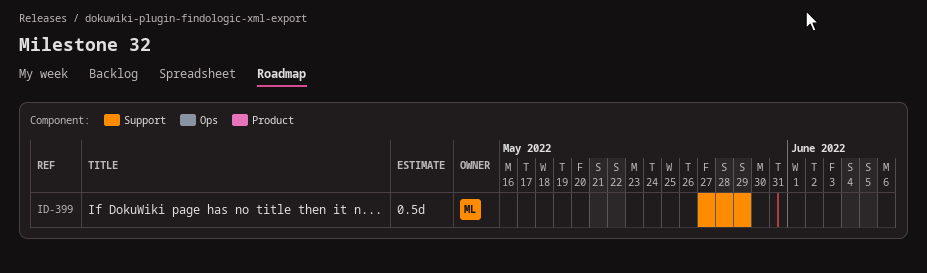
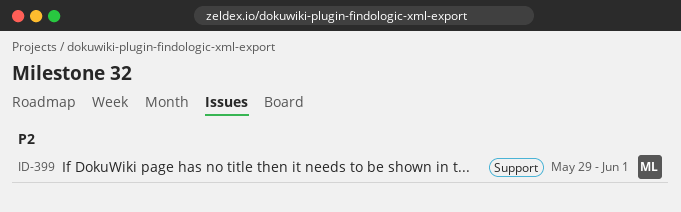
ID-399, start: May 27 -> May 29
ID-399, due: May 29 -> Jun 1

